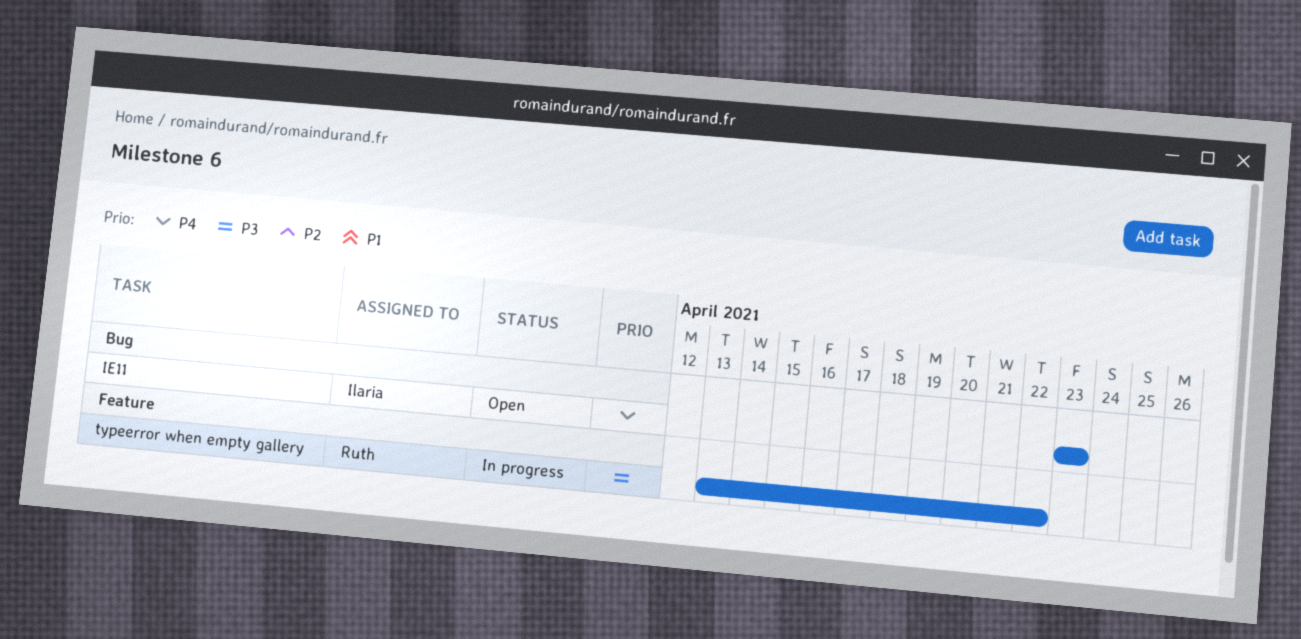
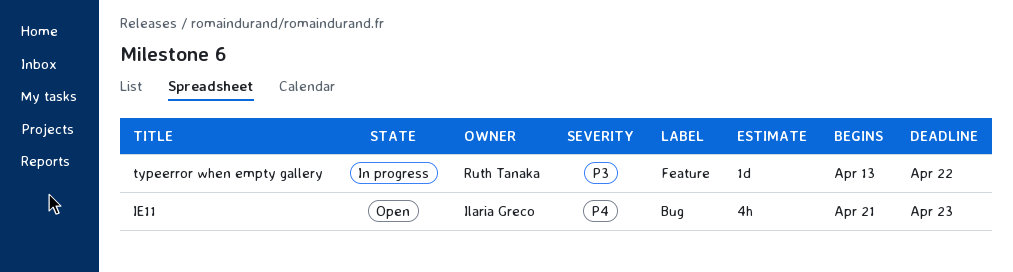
IE11, start: Apr 23 -> Apr 21

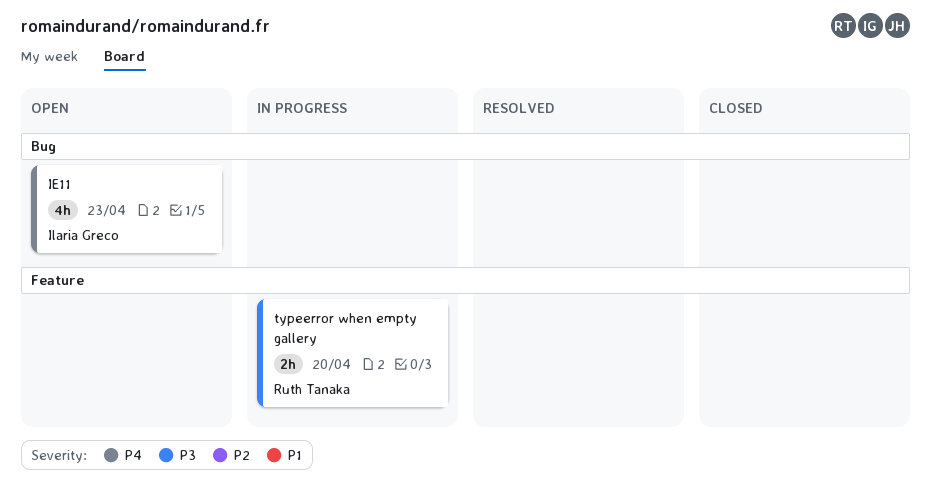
typeerror when empty gallery, estimate: 1d -> 2h
typeerror when empty gallery, due: Apr 22 -> Apr 20

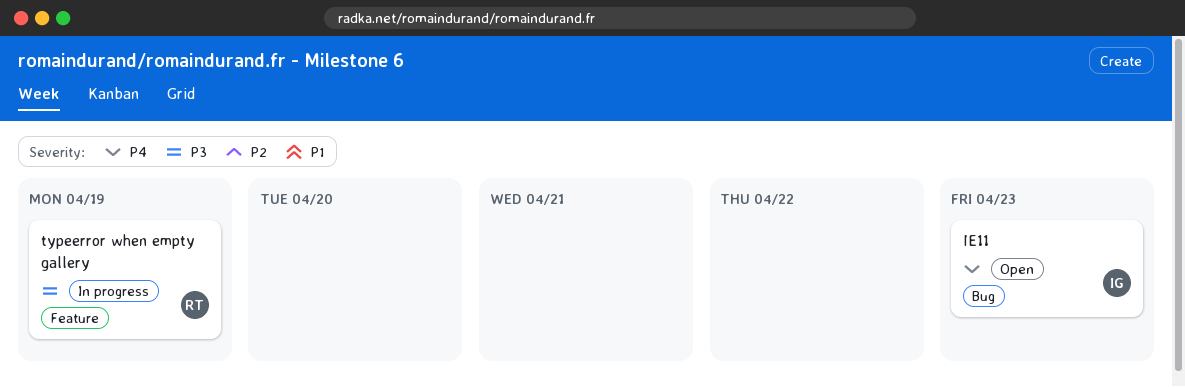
typeerror when empty gallery, due: Apr 20 -> Apr 19

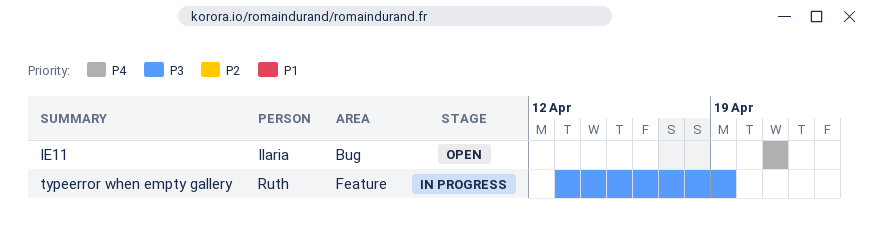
IE11, due: Apr 23 -> Apr 21

